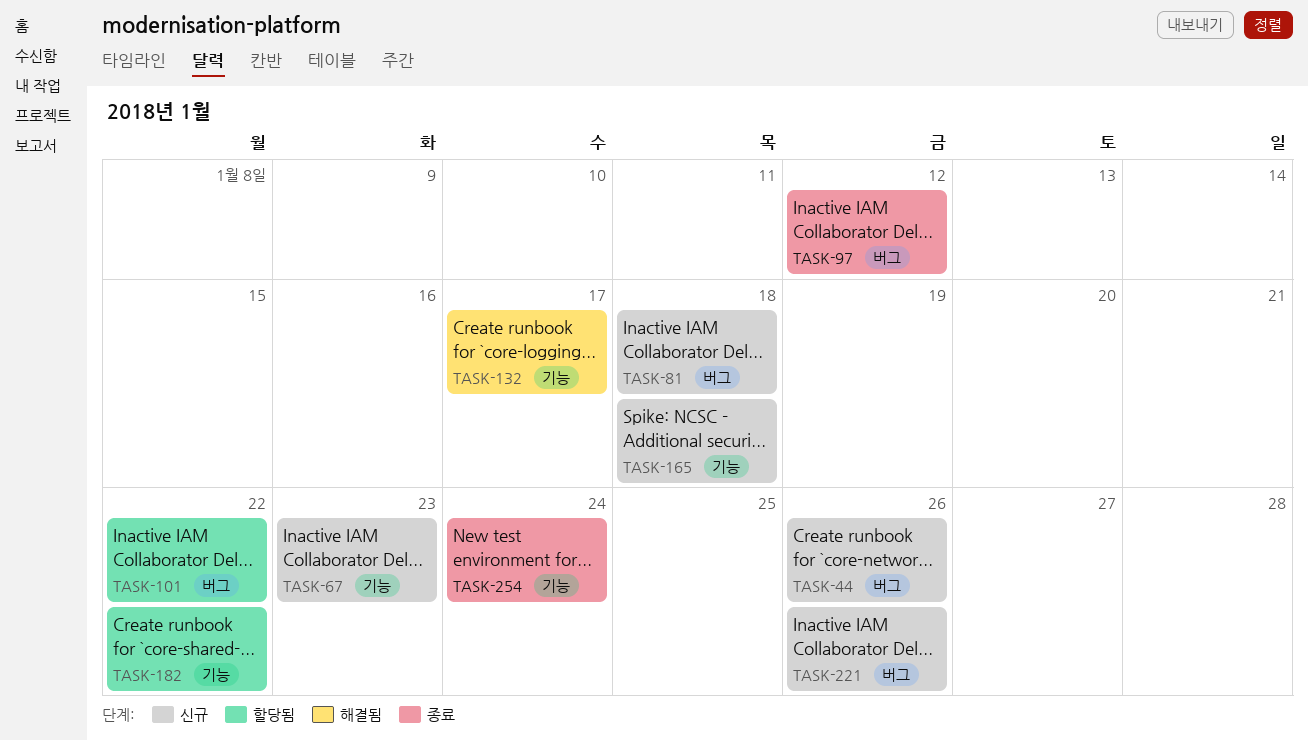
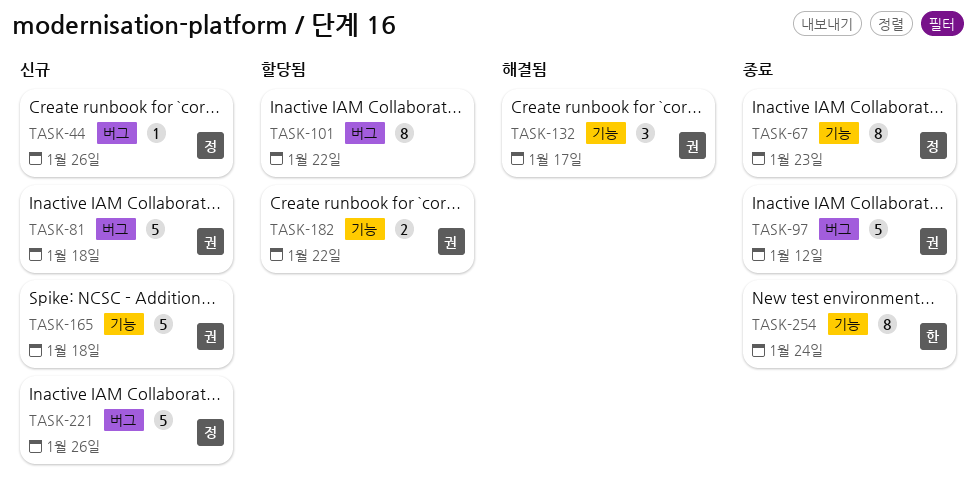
TASK-67, status: 신규 -> 종료

